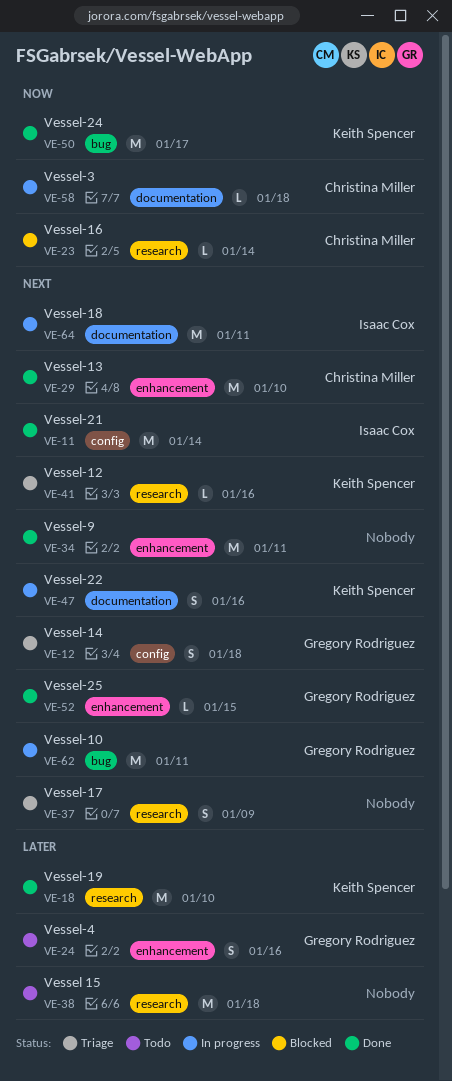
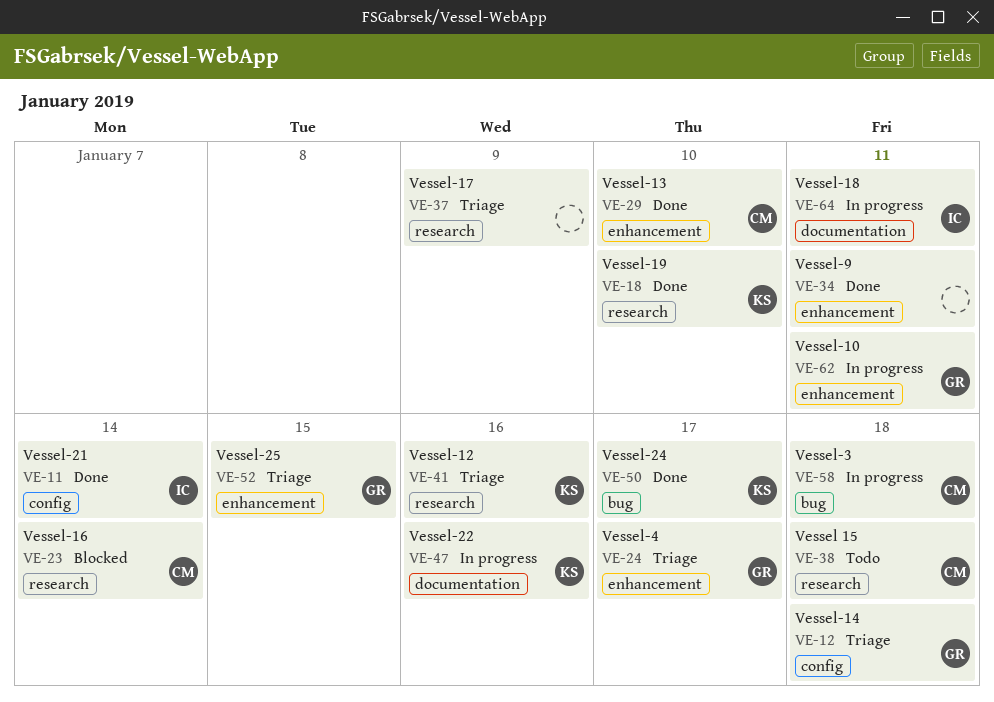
VE-24, status: Todo -> Triage
VE-24, due: Jan 16 -> Jan 17
VE-38, owner: none -> Christina Miller
VE-52, status: Done -> Triage
VE-58, label: documentation -> bug
VE-62, label: bug -> enhancement

